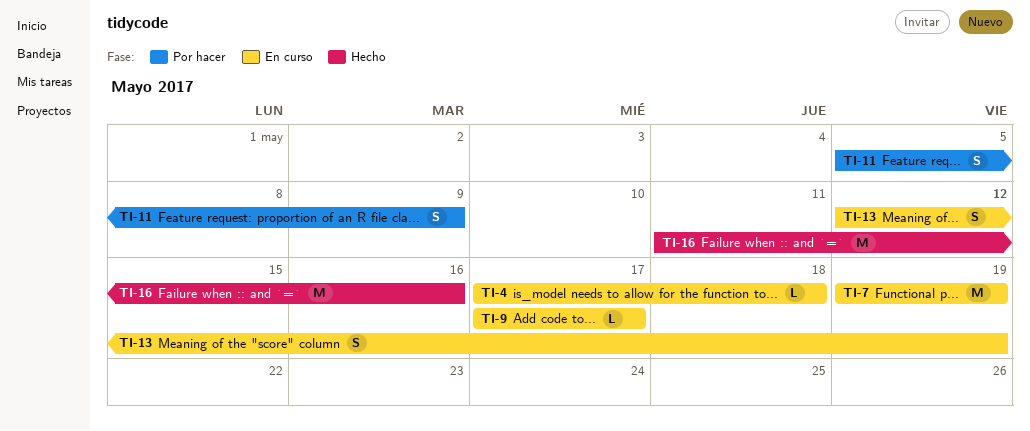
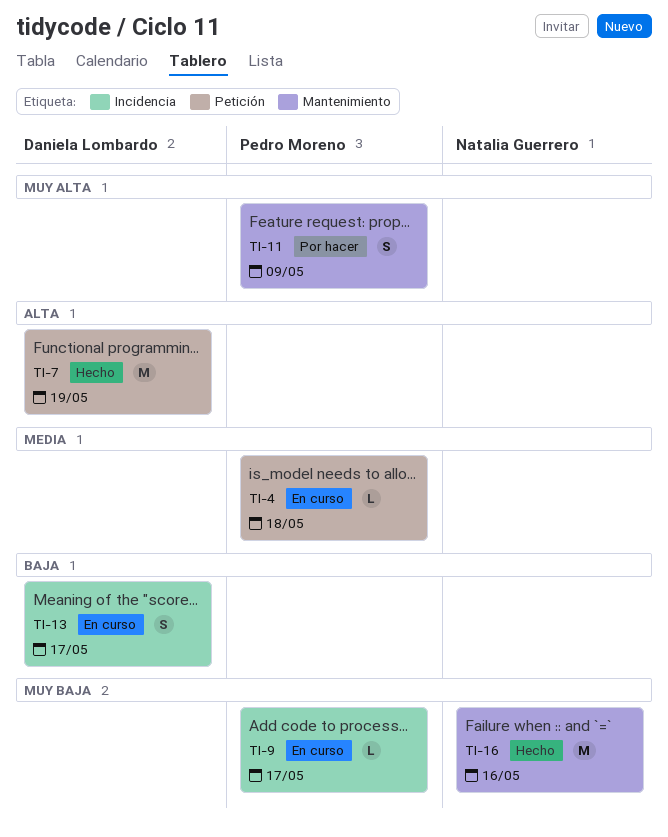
TI-7, status: En curso -> Hecho
TI-13, due: May 19 -> May 17

